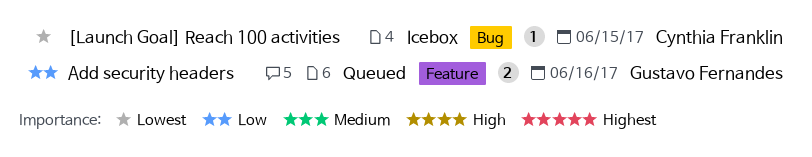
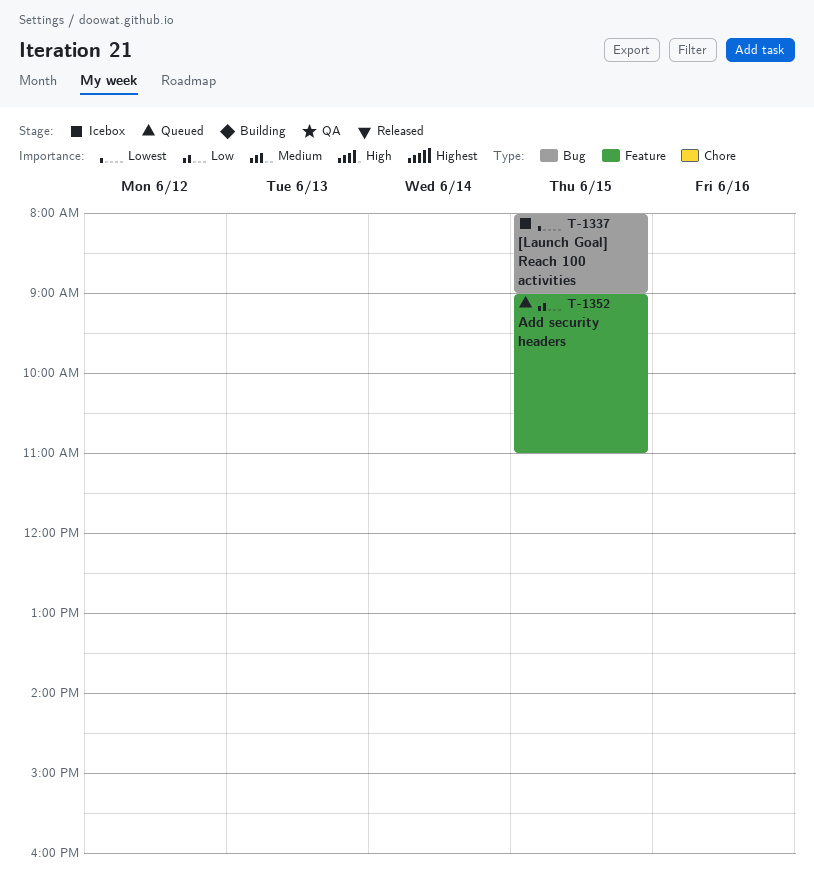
Add security headers, day: Jun 16 -> Jun 15

